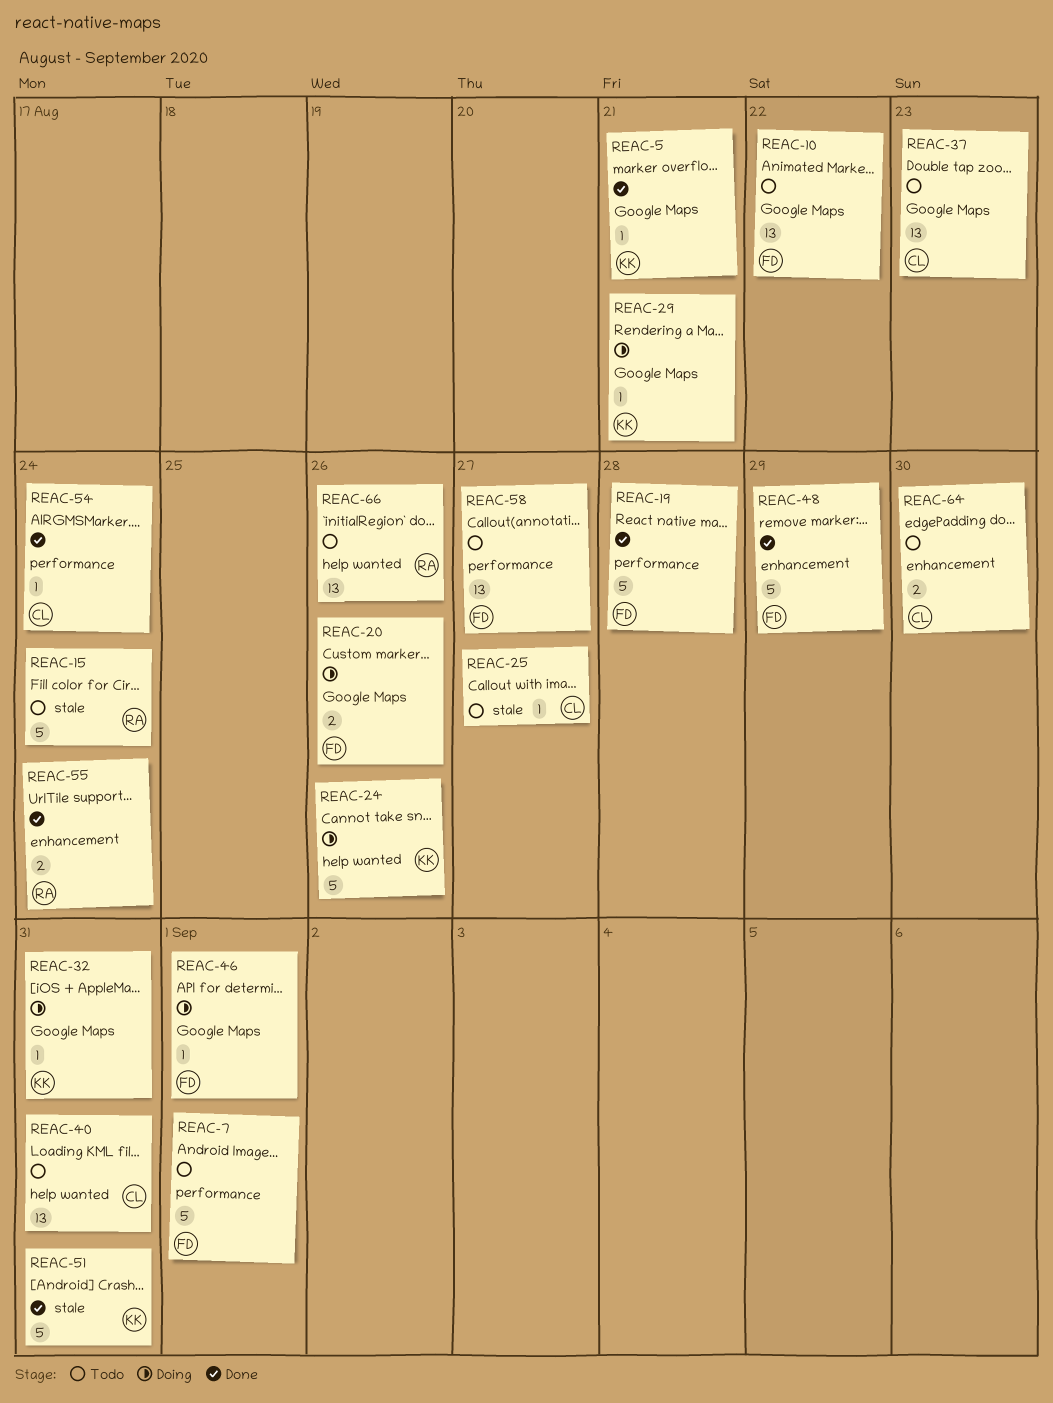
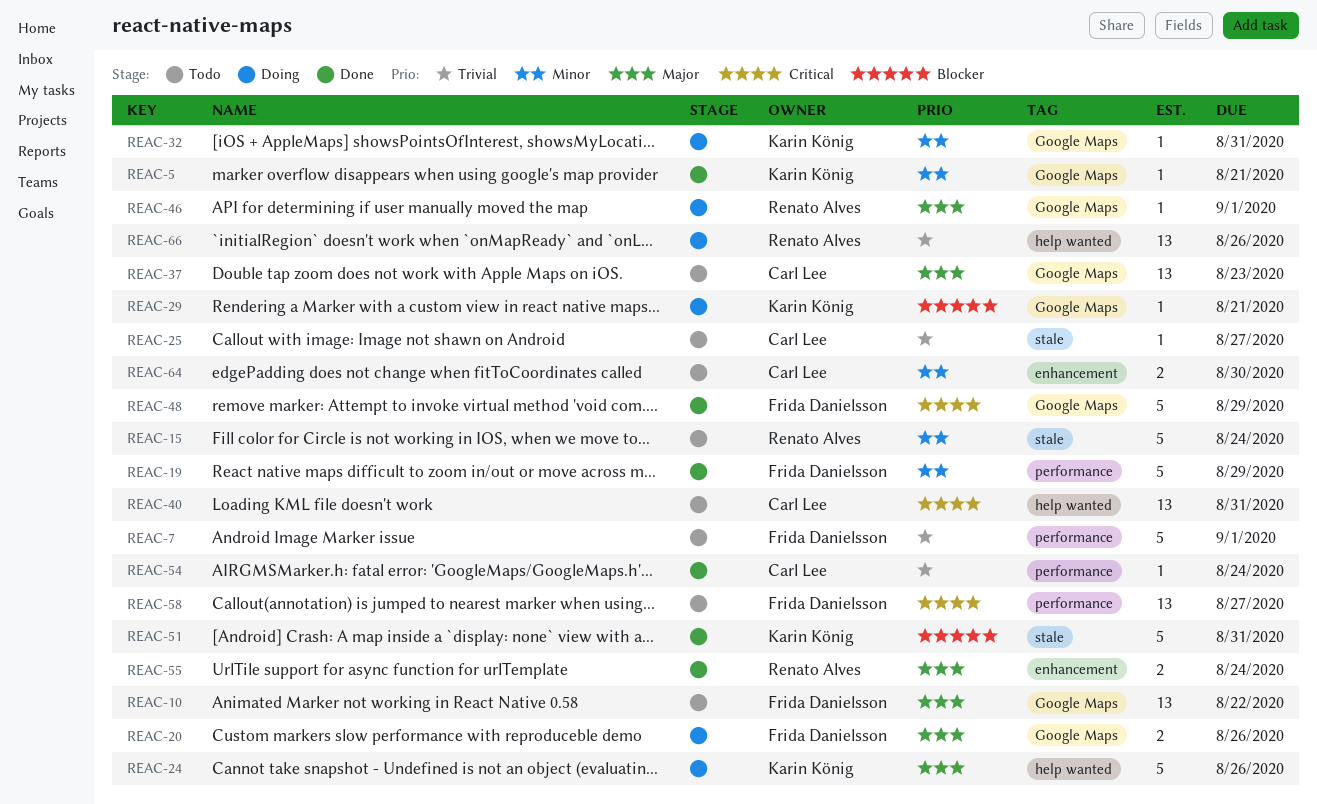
REAC-19, due: Aug 28 -> Aug 29
REAC-46, owner: Frida Danielsson -> Renato Alves
REAC-48, label: enhancement -> Google Maps
REAC-66, status: Todo -> Doing

